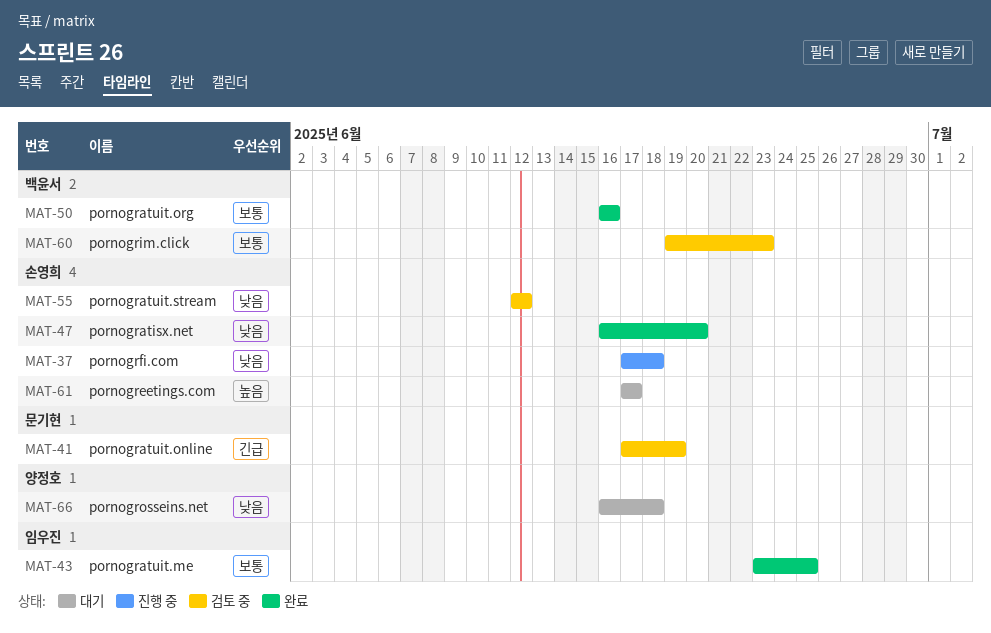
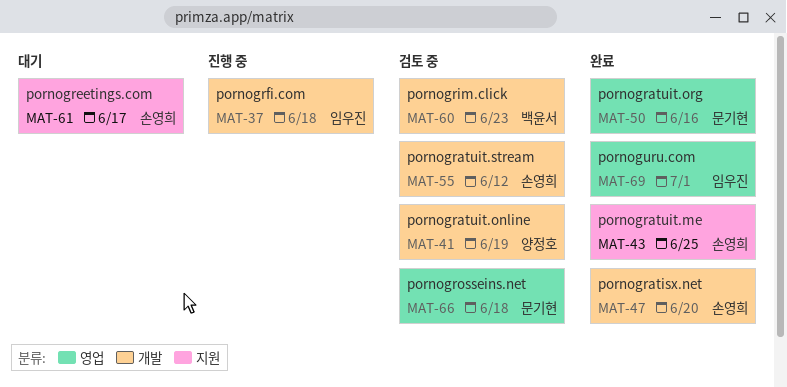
MAT-37, owner: 손영희 -> 임우진
MAT-41, owner: 문기현 -> 양정호
MAT-43, owner: 임우진 -> 손영희
MAT-50, owner: 백윤서 -> 문기현
MAT-66, status: 대기 -> 검토 중
MAT-66, owner: 양정호 -> 문기현
MAT-69: none -> present

